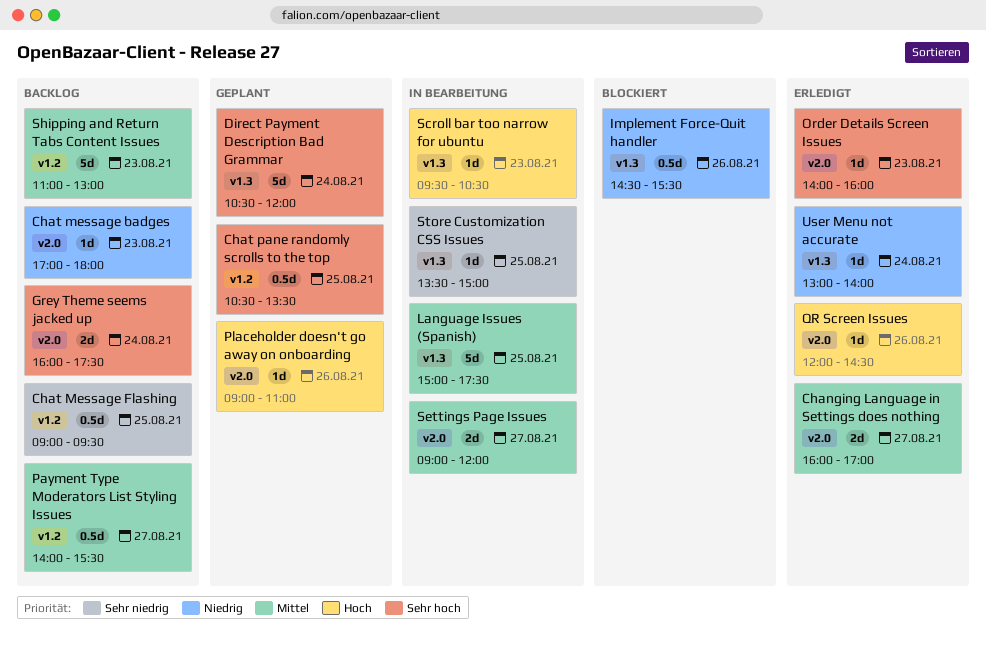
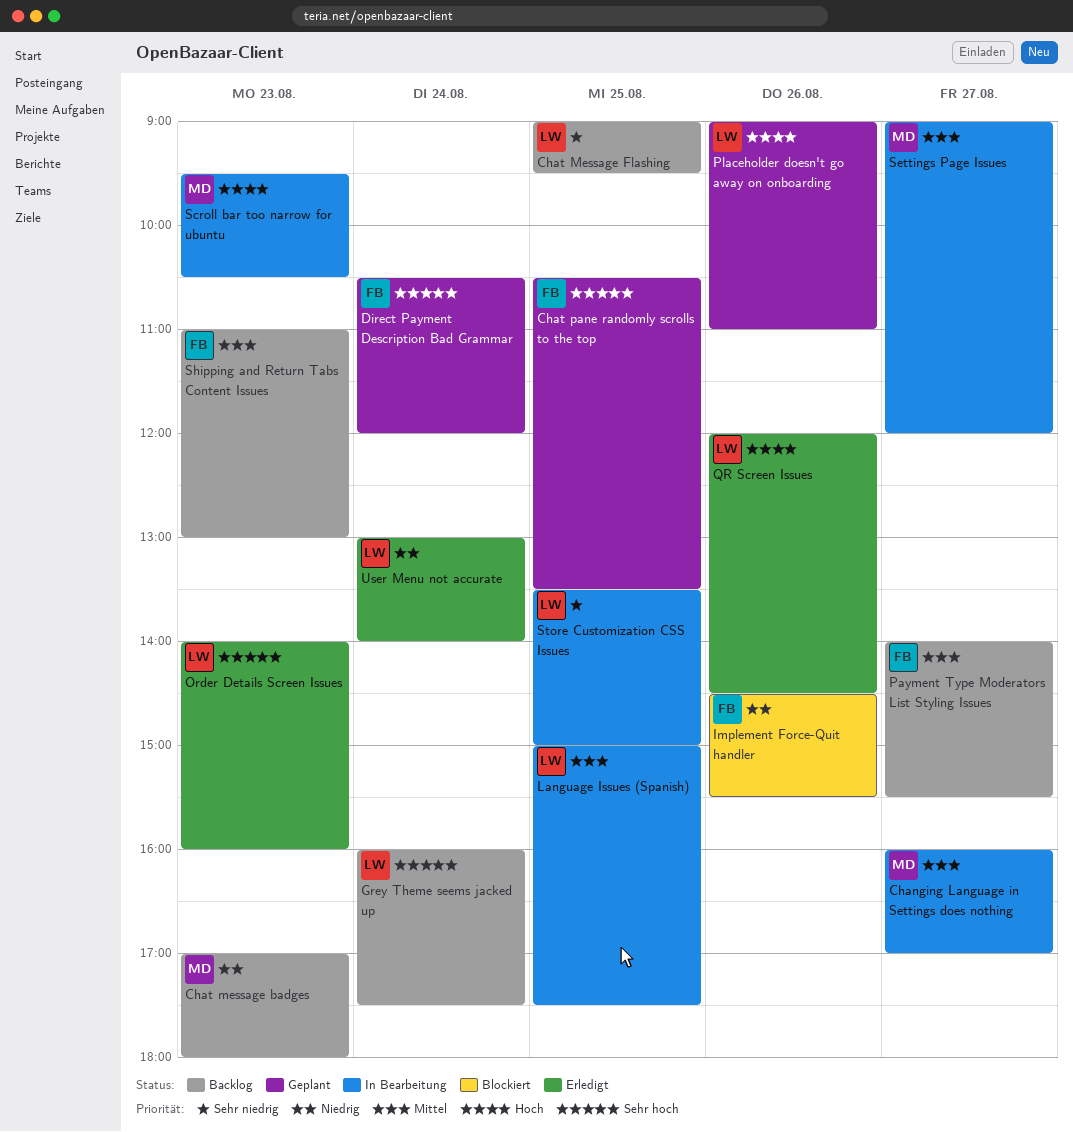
Changing Language in Settings does nothing, status: Erledigt -> In Bearbeitung

